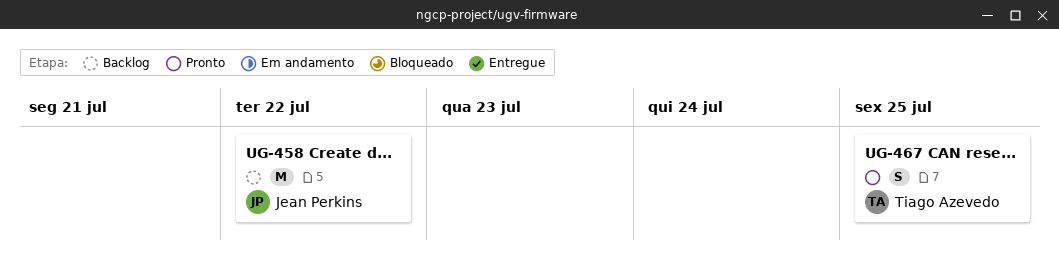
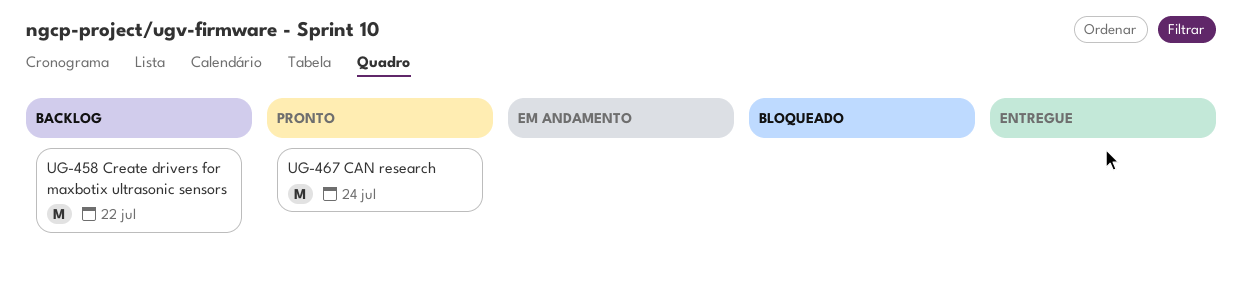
UG-467, estimate: S -> M
UG-467, due: Jul 25 -> Jul 24

